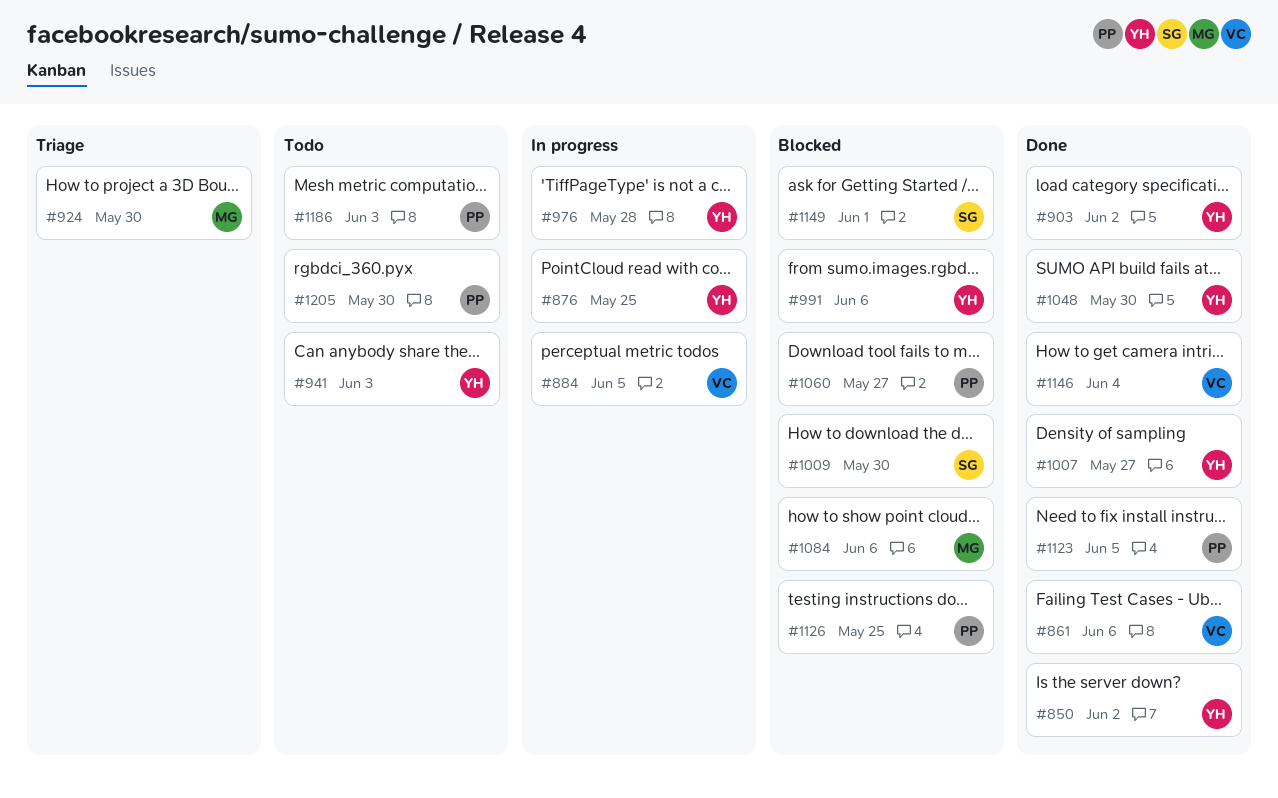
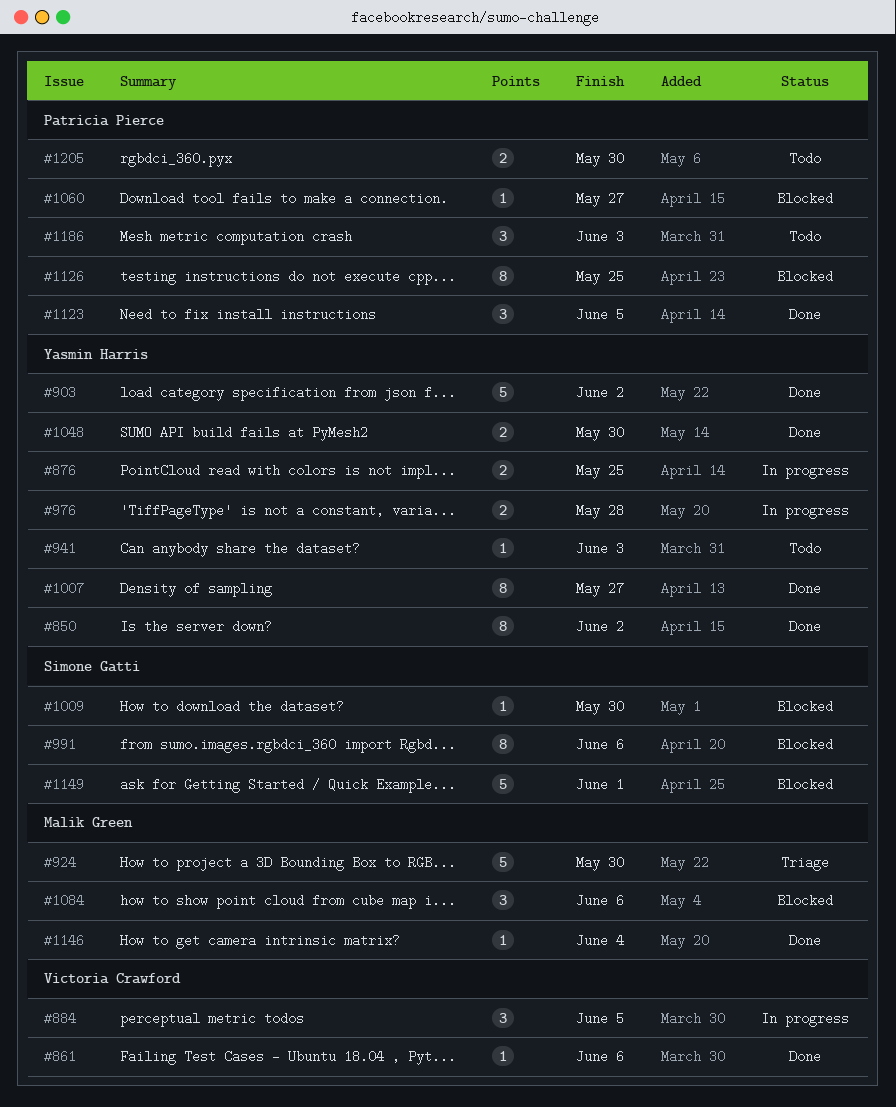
#991, owner: Yasmin Harris -> Simone Gatti
#1146, owner: Victoria Crawford -> Malik Green

